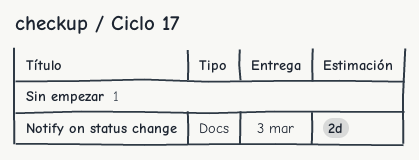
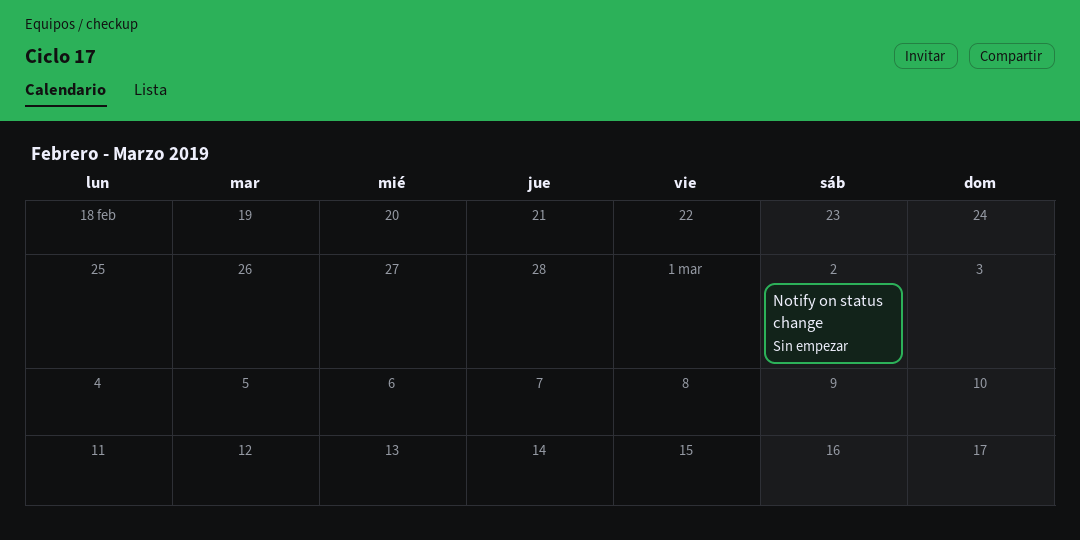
Notify on status change, due: Mar 3 -> Mar 2

